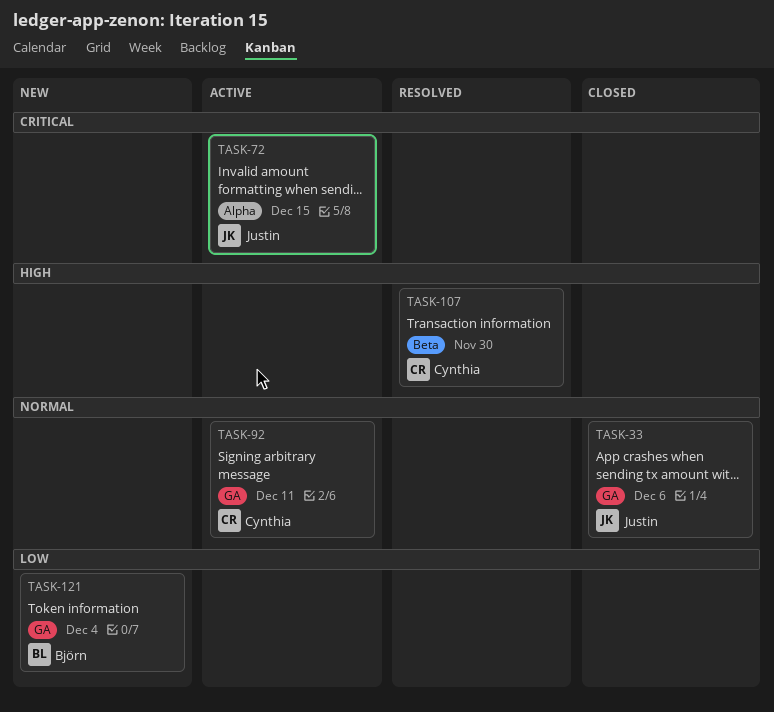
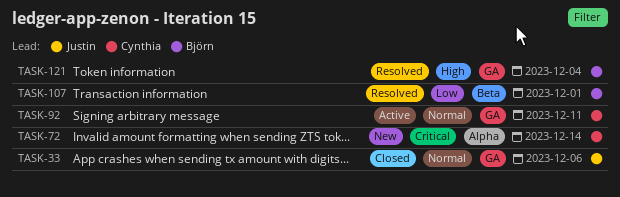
TASK-72, status: Active -> New
TASK-72, owner: Justin -> Cynthia
TASK-72, due: Dec 15 -> Dec 14
TASK-107, owner: Cynthia -> Björn
TASK-107, priority: High -> Low
TASK-107, due: Nov 30 -> Dec 1
TASK-121, status: New -> Resolved
TASK-121, priority: Low -> High

